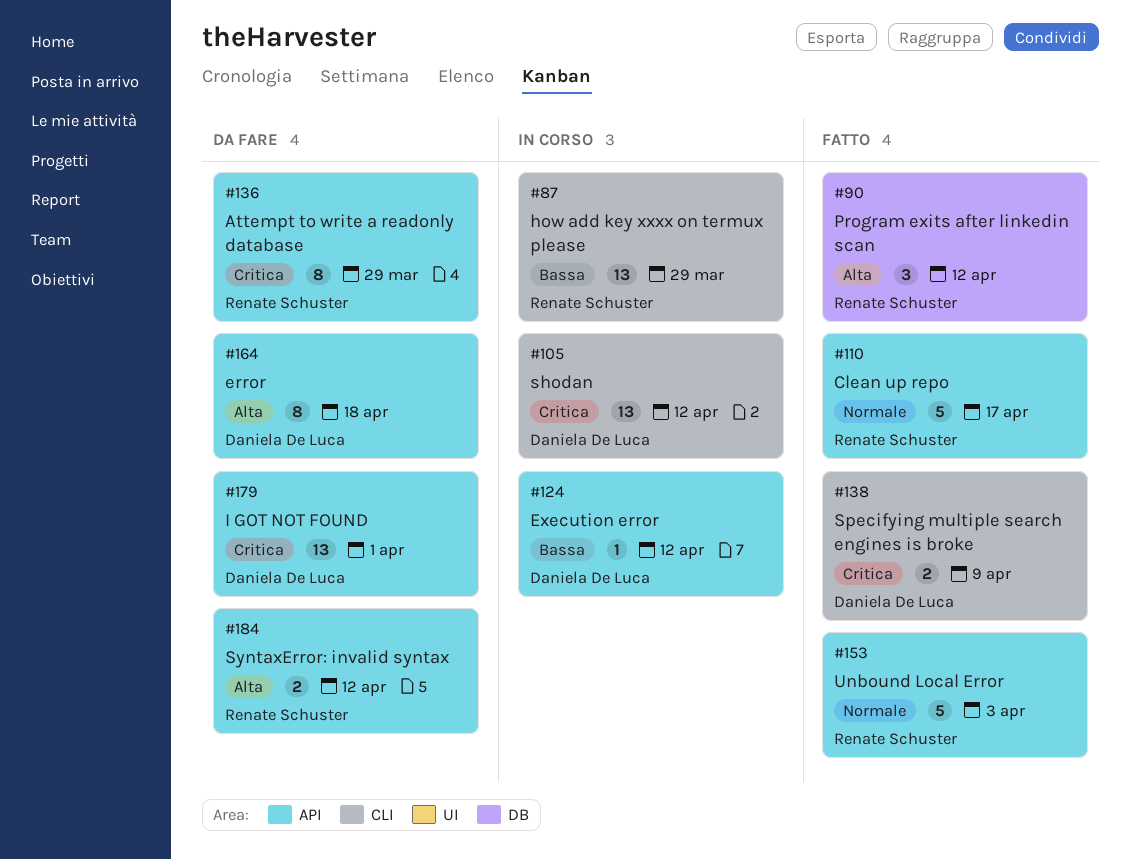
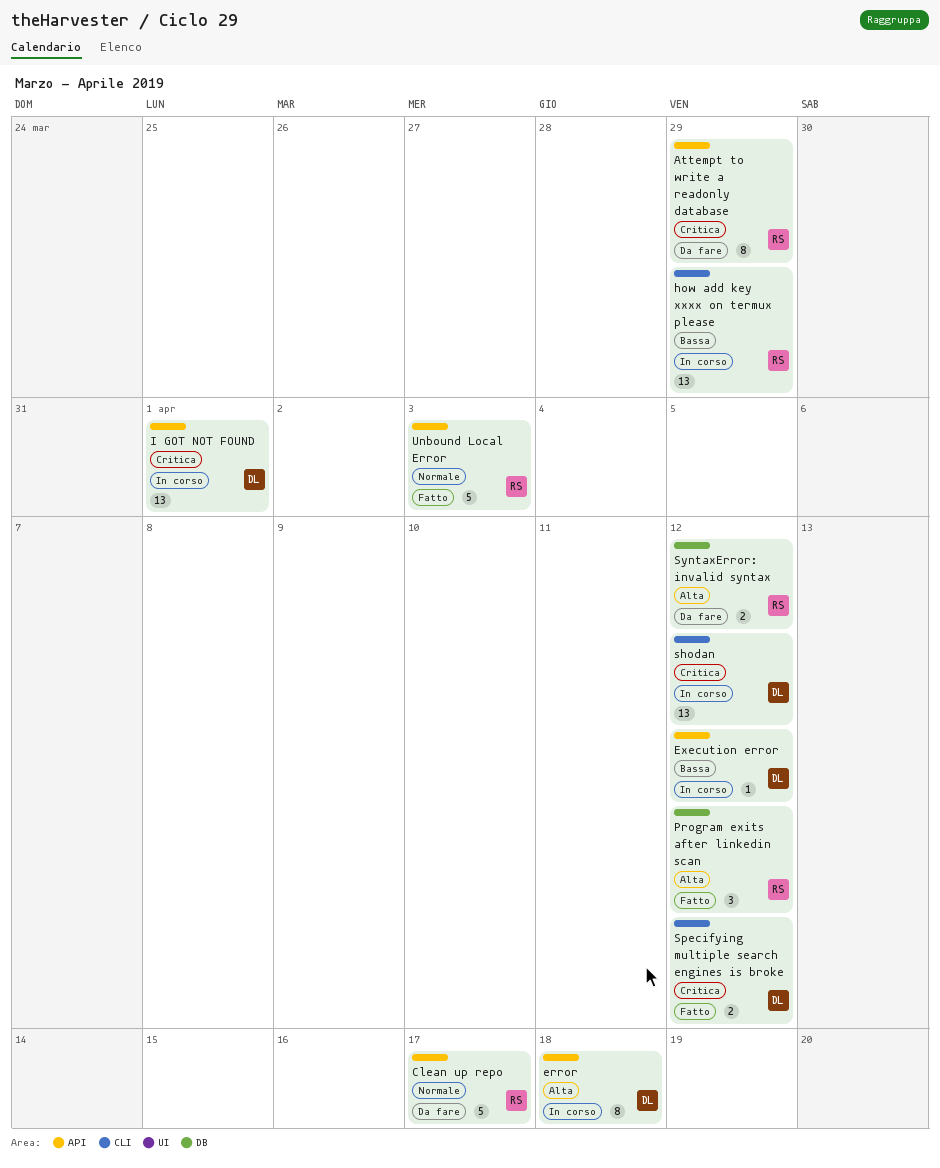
Clean up repo, status: Fatto -> Da fare
error, status: Da fare -> In corso
I GOT NOT FOUND, status: Da fare -> In corso
Specifying multiple search engines is broke, due: Apr 9 -> Apr 12
SyntaxError: invalid syntax, label: API -> DB

